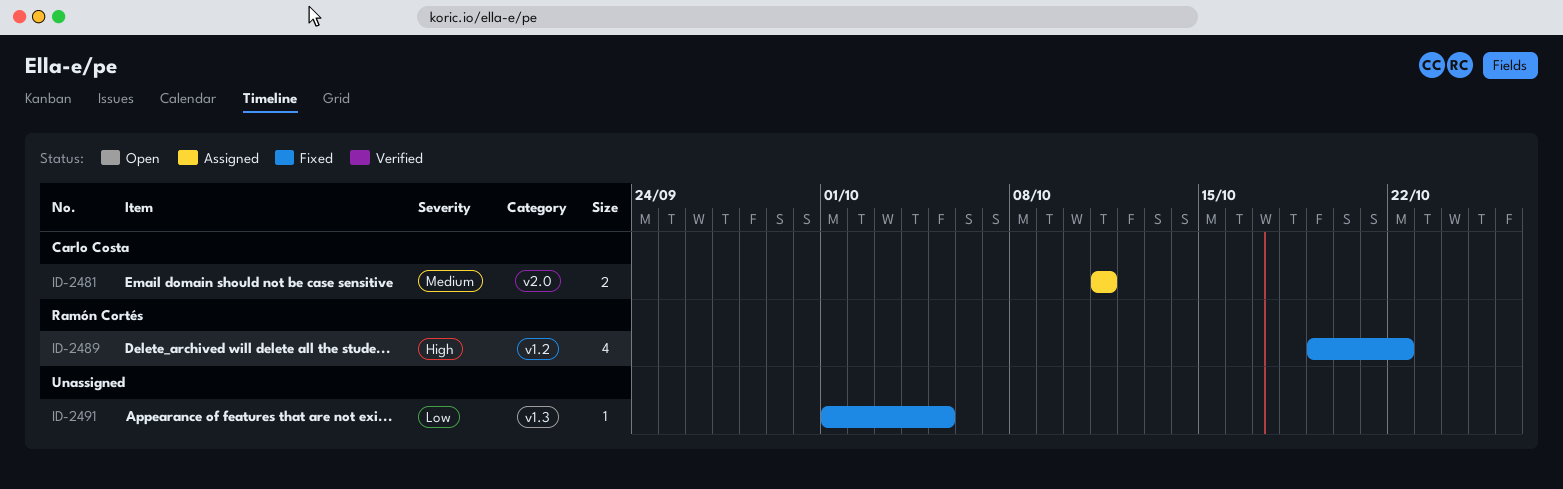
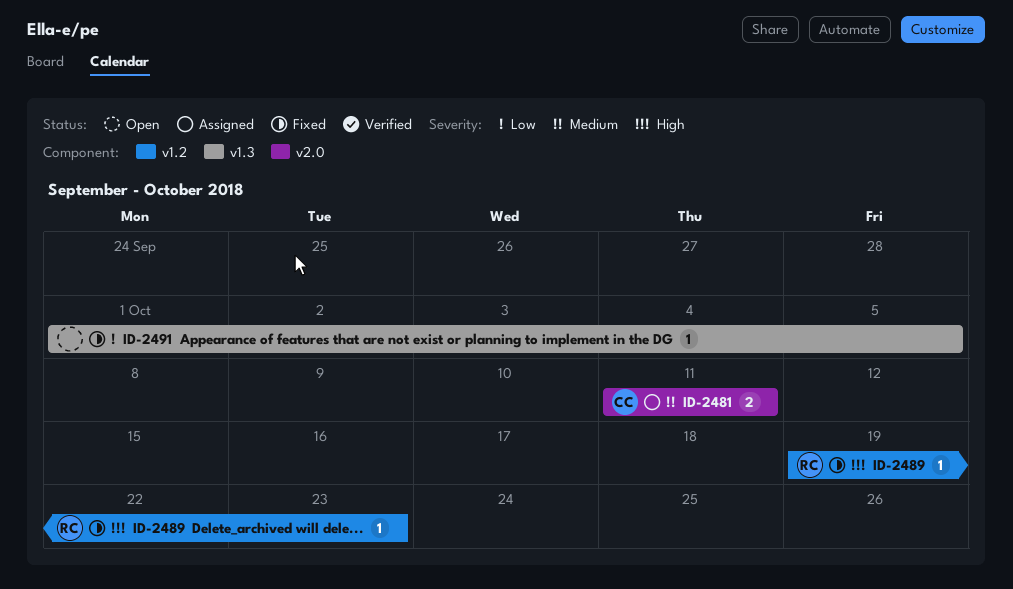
ID-2489, estimate: 4 -> 1
ID-2489, due: Oct 22 -> Oct 23

